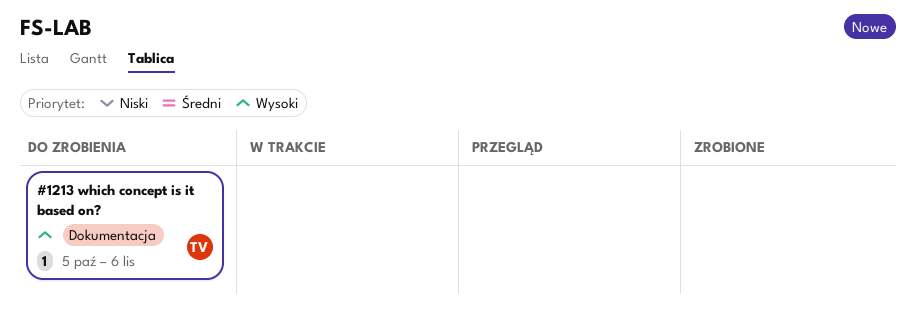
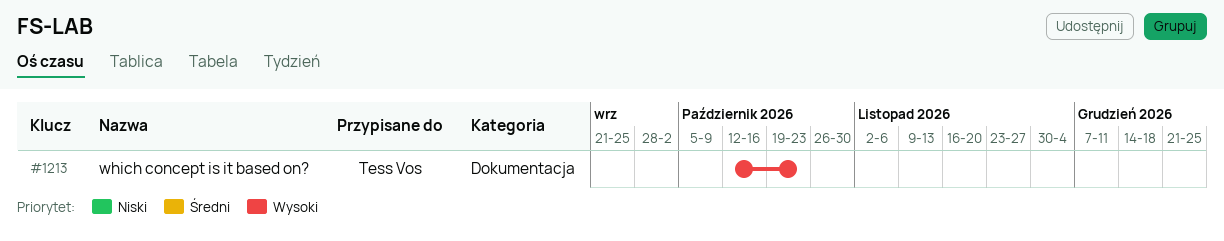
#1213, start: Oct 5 -> Oct 12
#1213, due: Nov 6 -> Oct 23

